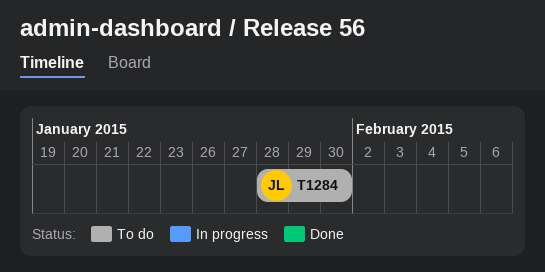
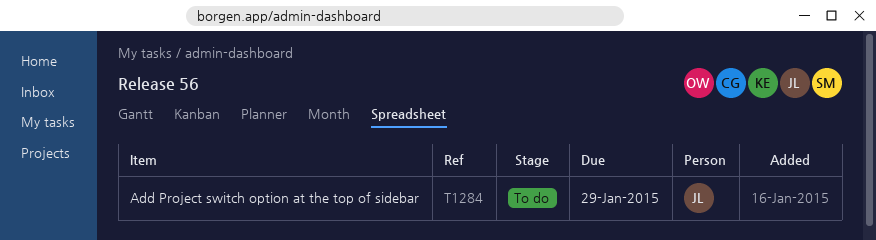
T1284, due: Jan 30 -> Jan 29

